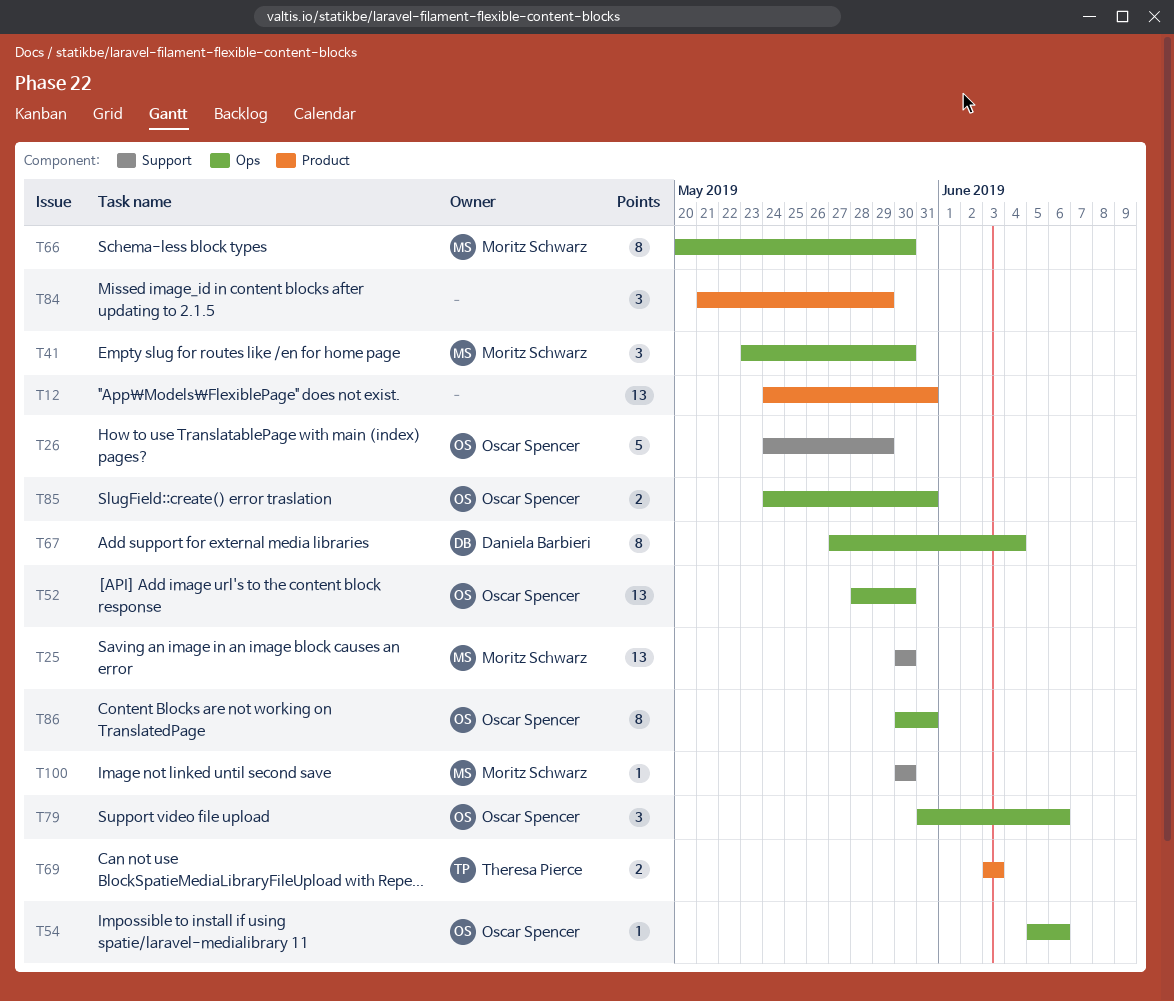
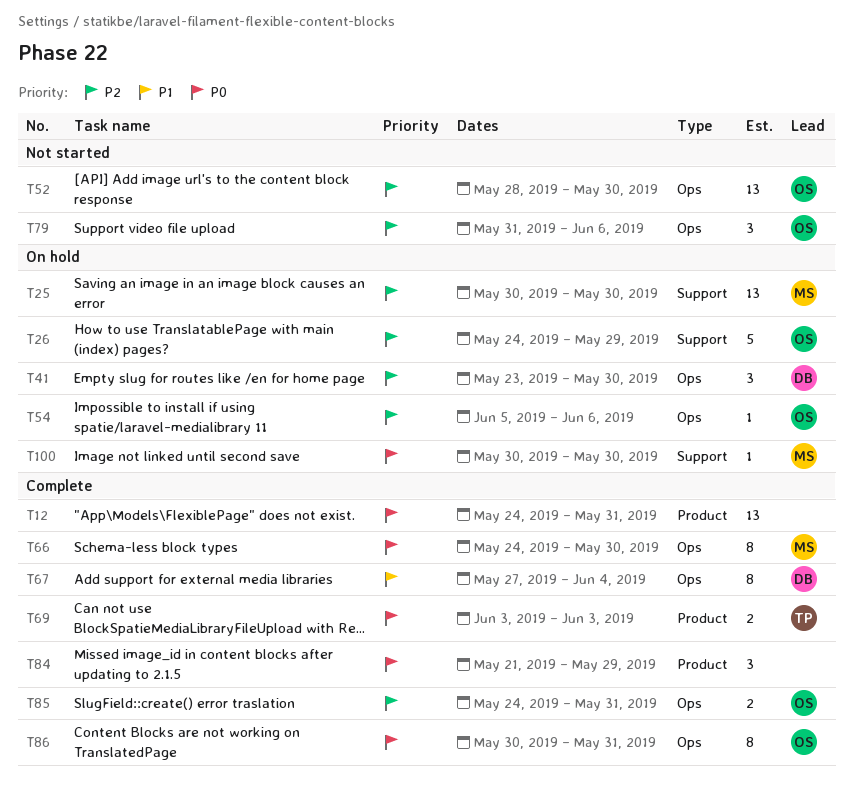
T41, owner: Moritz Schwarz -> Daniela Barbieri
T66, start: May 20 -> May 24

